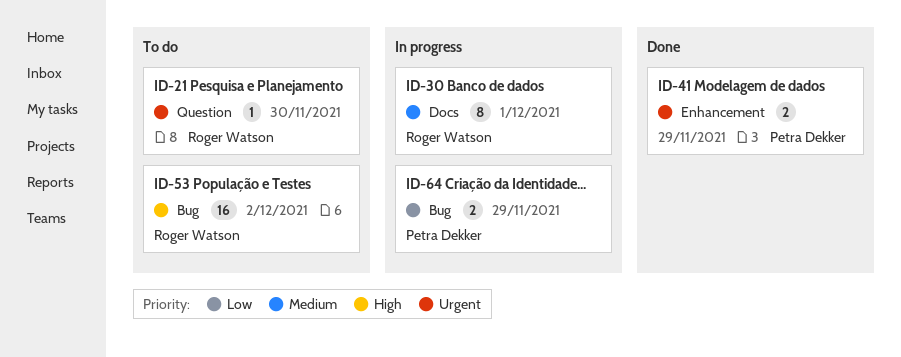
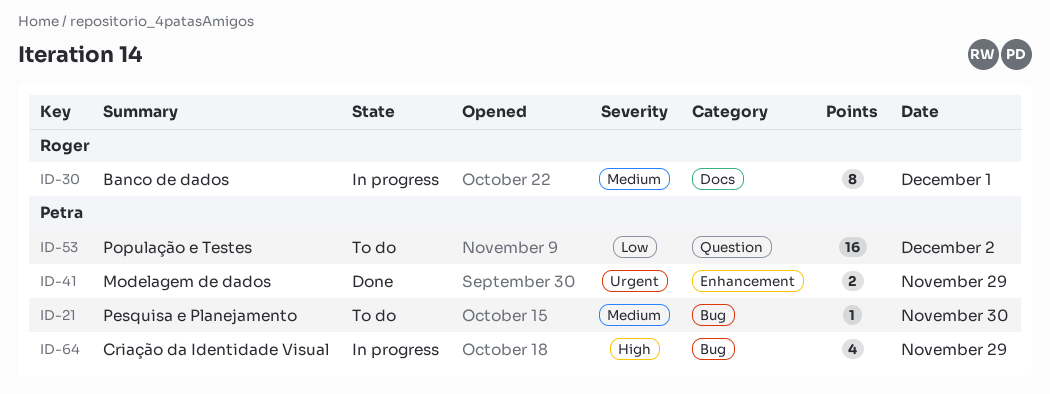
ID-21, owner: Roger Watson -> Petra Dekker
ID-21, priority: Urgent -> Medium
ID-21, label: Question -> Bug
ID-53, owner: Roger Watson -> Petra Dekker
ID-53, priority: High -> Low
ID-53, label: Bug -> Question
ID-64, priority: Low -> High
ID-64, estimate: 2 -> 4

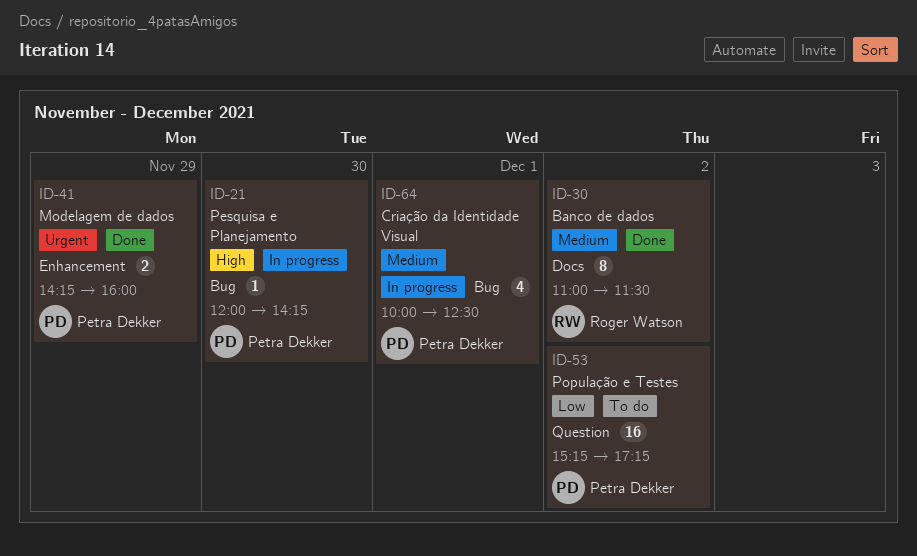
ID-21, status: To do -> In progress
ID-21, priority: Medium -> High
ID-30, status: In progress -> Done
ID-30, day: Dec 1 -> Dec 2
ID-64, priority: High -> Medium
ID-64, day: Nov 29 -> Dec 1

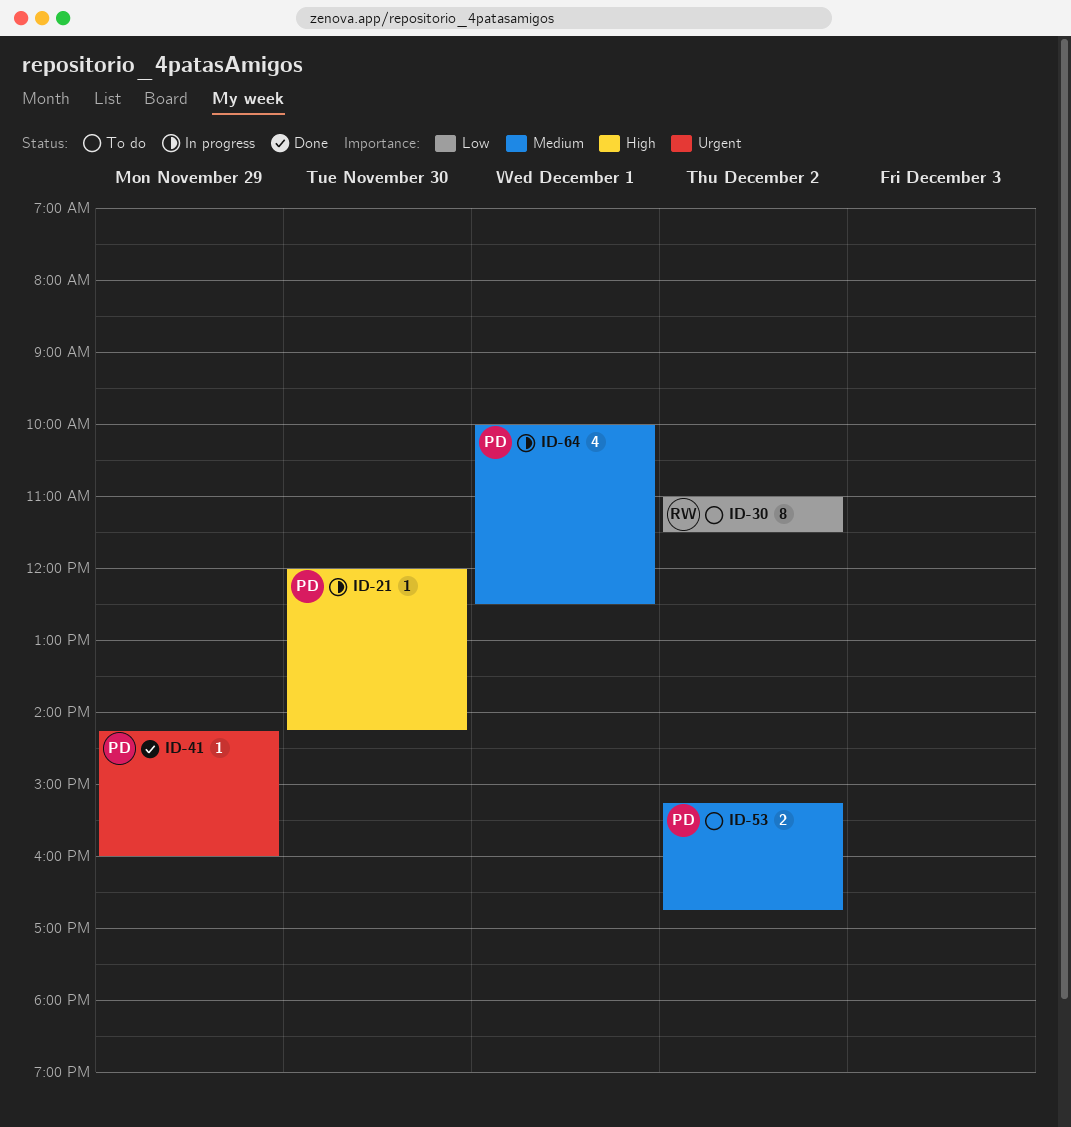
ID-30, status: Done -> To do
ID-30, priority: Medium -> Low
ID-41, estimate: 2 -> 1
ID-53, priority: Low -> Medium
ID-53, estimate: 16 -> 2
ID-53, ends: 17:15 -> 16:45

